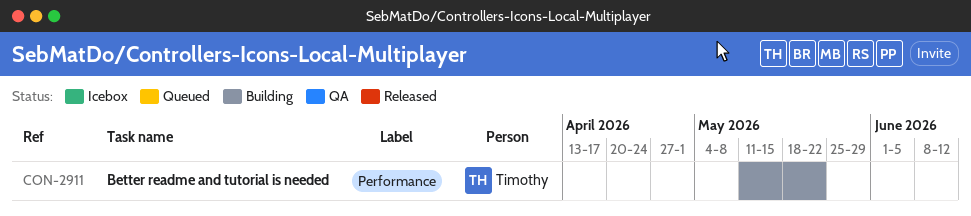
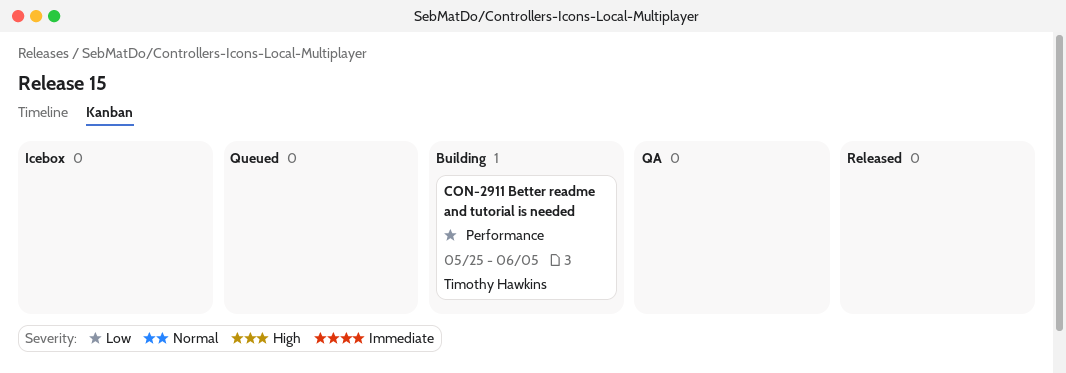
CON-2911, start: May 11 -> May 25
CON-2911, due: May 22 -> Jun 5

